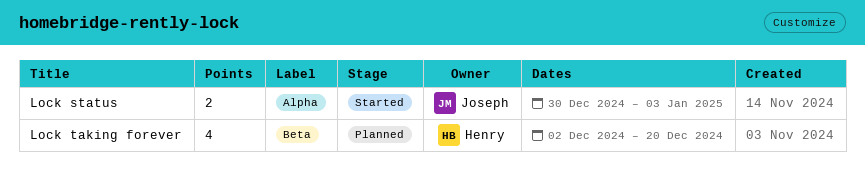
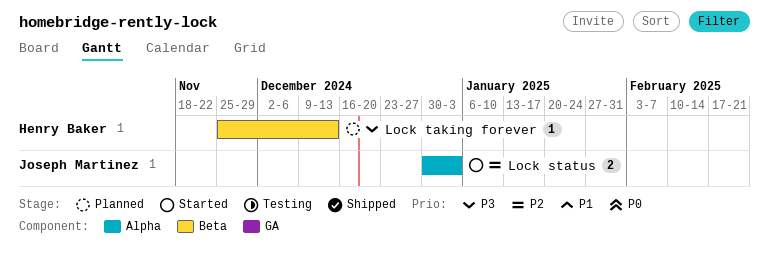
Lock taking forever, estimate: 4 -> 1
Lock taking forever, start: Dec 2 -> Nov 25
Lock taking forever, due: Dec 20 -> Dec 13

